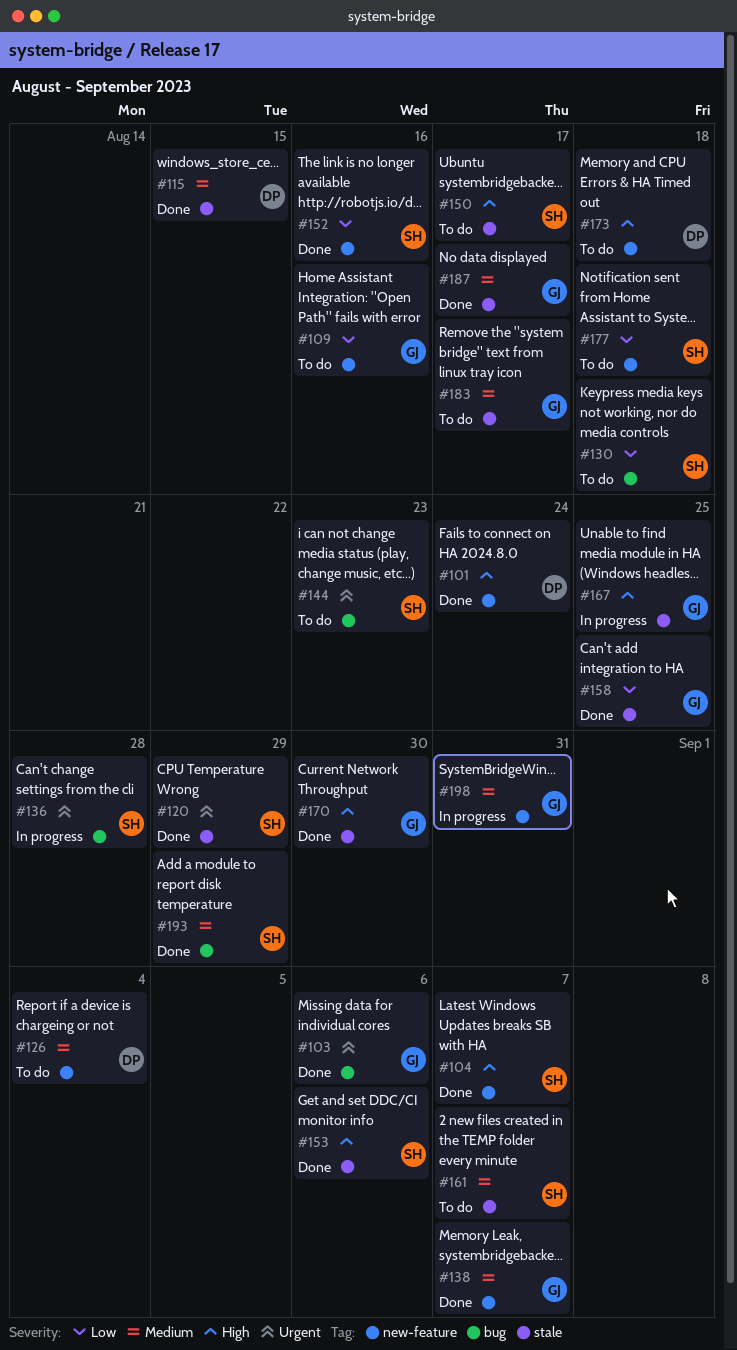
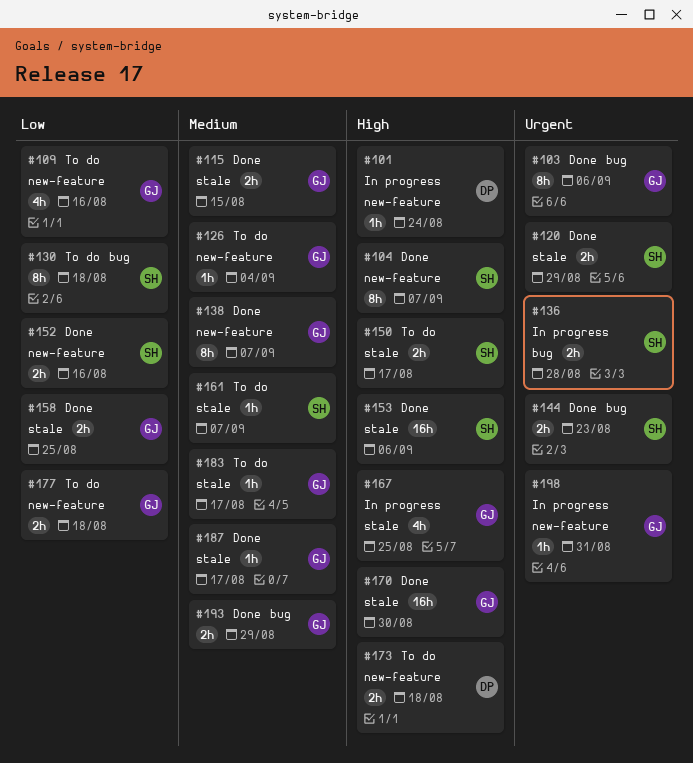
#101, status: Done -> In progress
#115, owner: DP -> GJ
#126, owner: DP -> GJ
#144, status: To do -> Done
#177, owner: SH -> GJ
#193, owner: SH -> GJ
#198, priority: Medium -> Urgent

